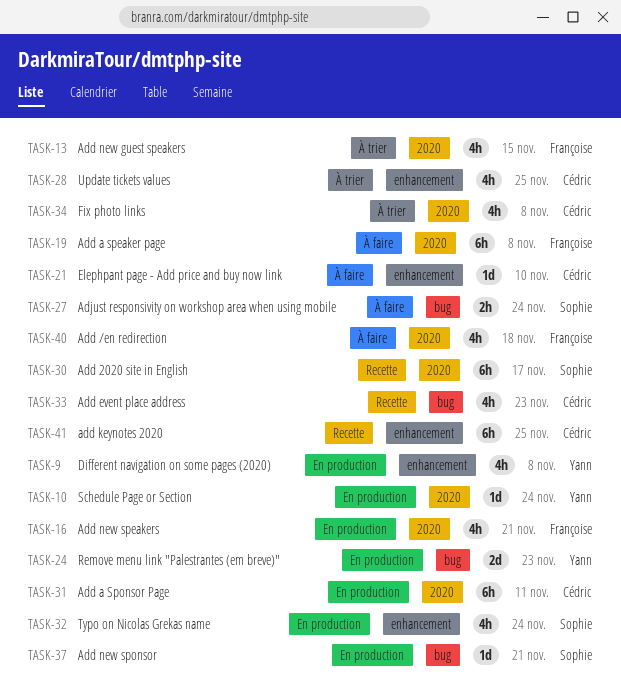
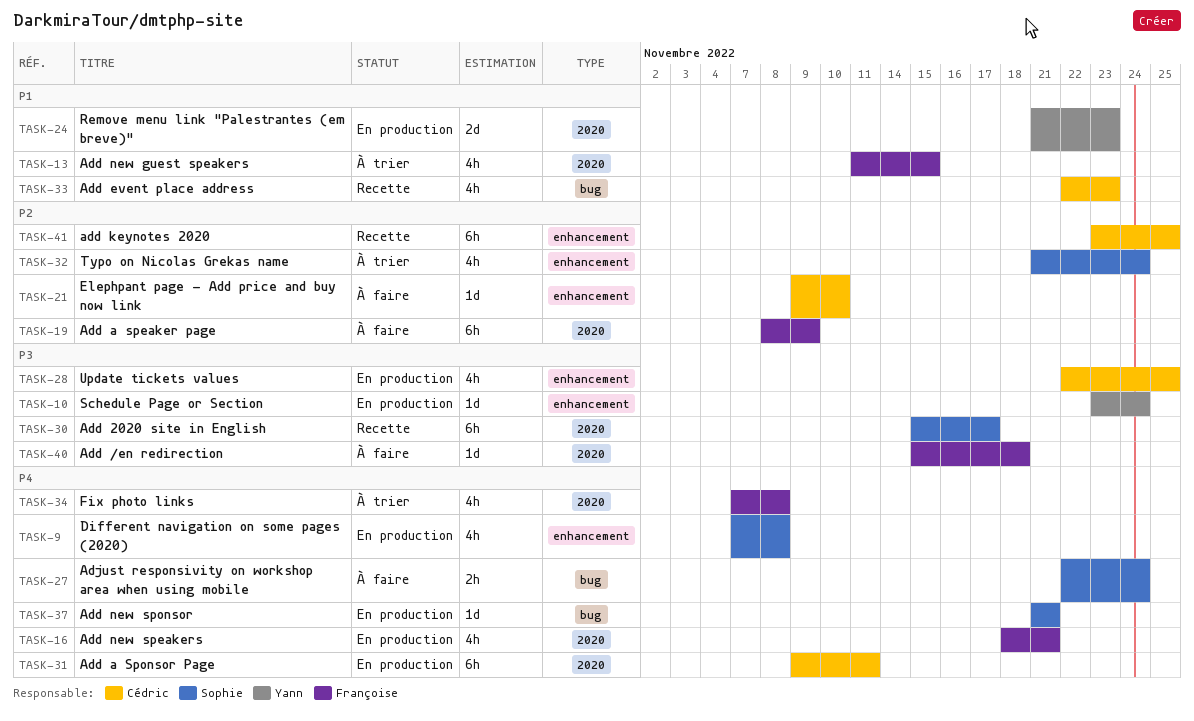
TASK-9, owner: Yann -> Sophie
TASK-10, label: 2020 -> enhancement
TASK-19, due: Nov 8 -> Nov 9
TASK-24, label: bug -> 2020
TASK-28, status: À trier -> En production
TASK-32, status: En production -> À trier
TASK-34, owner: Cédric -> Françoise
TASK-40, estimate: 4h -> 1d

